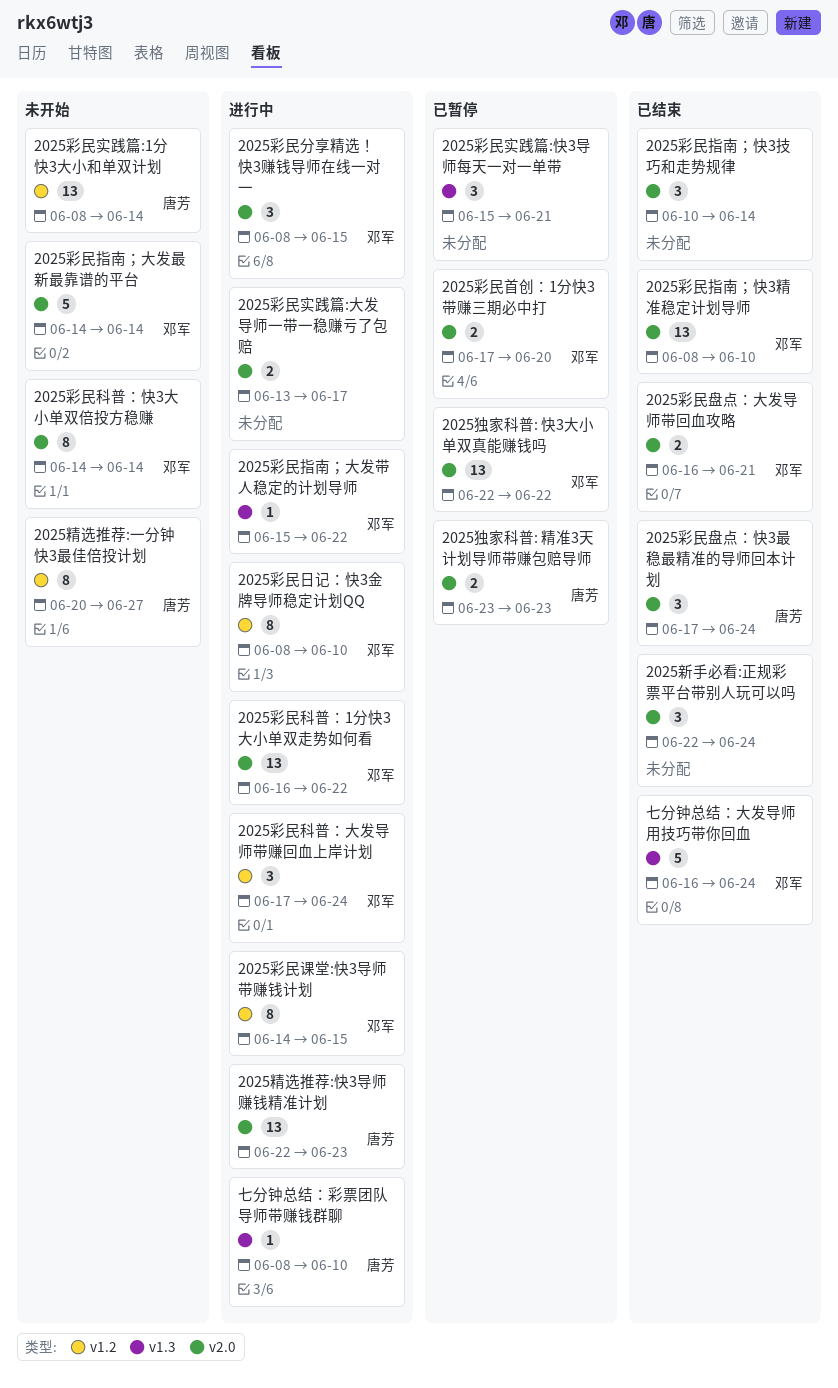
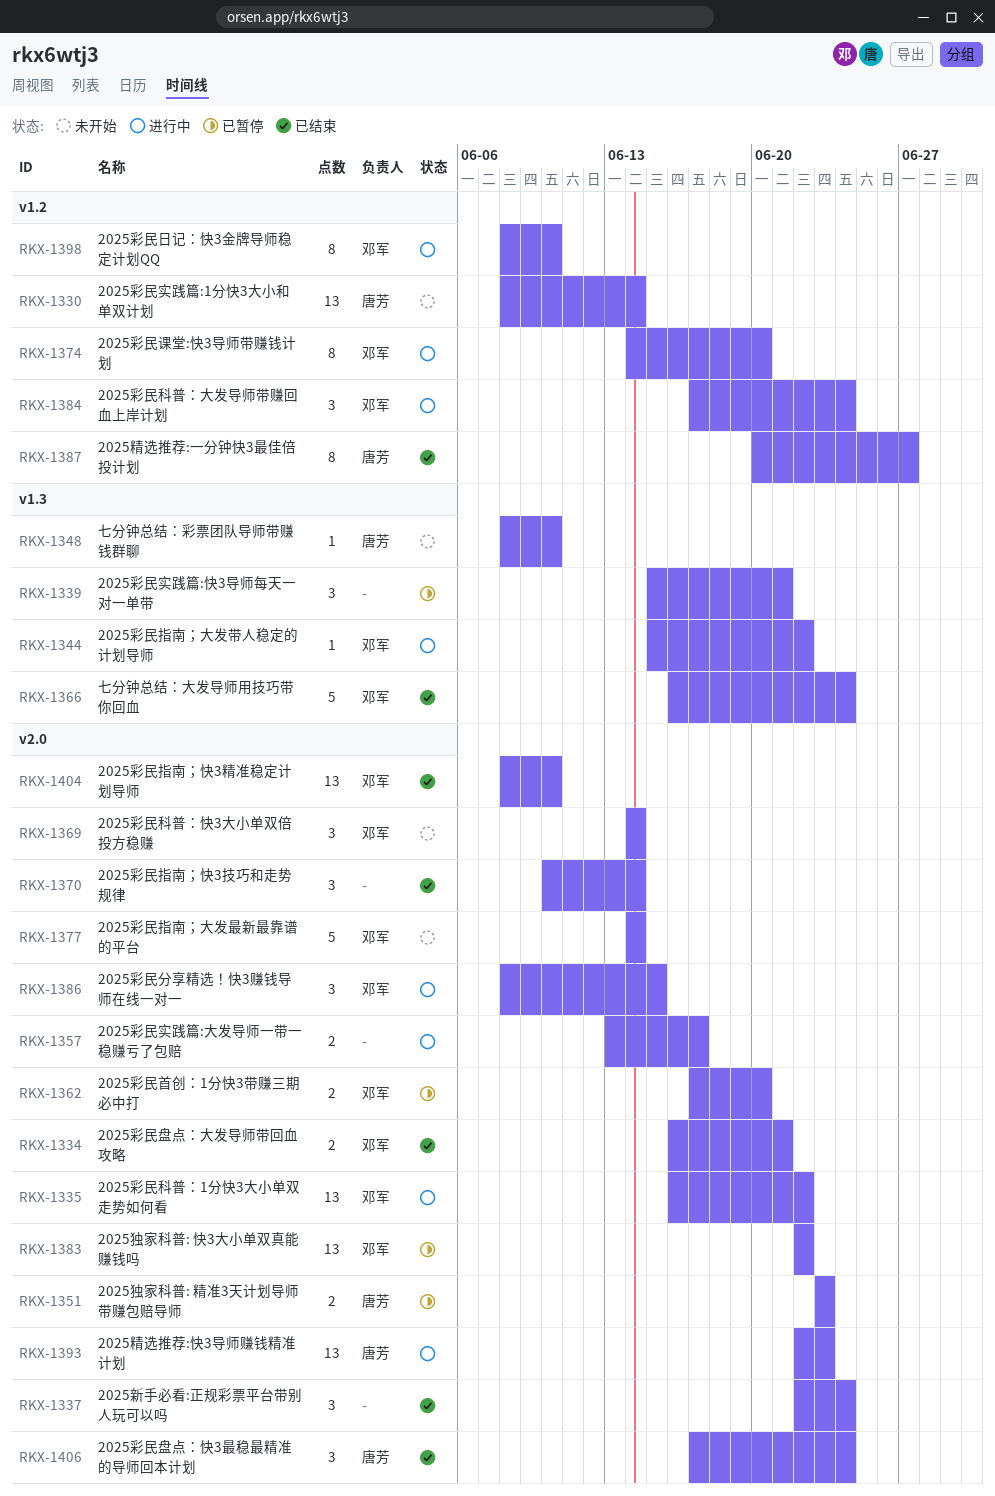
2025彩民科普：快3大小单双倍投方稳赚, estimate: 8 -> 3
2025彩民课堂:快3导师带赚钱计划, due: Jun 15 -> Jun 20
2025精选推荐:一分钟快3最佳倍投计划, status: 未开始 -> 已结束
七分钟总结：彩票团队导师带赚钱群聊, status: 进行中 -> 未开始

